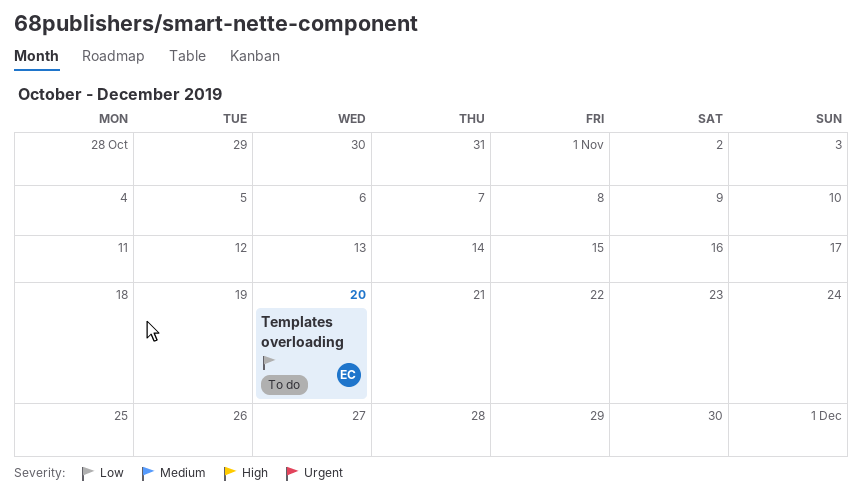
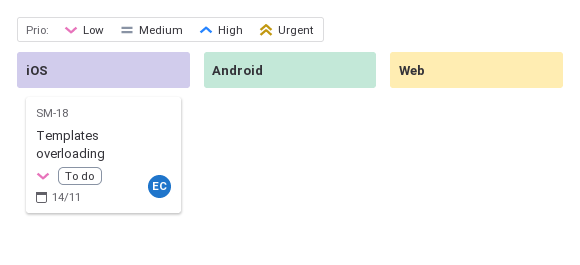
Templates overloading, due: Nov 20 -> Nov 14

